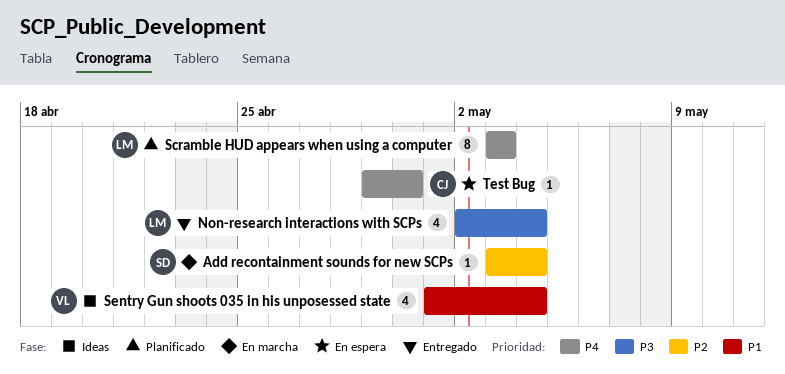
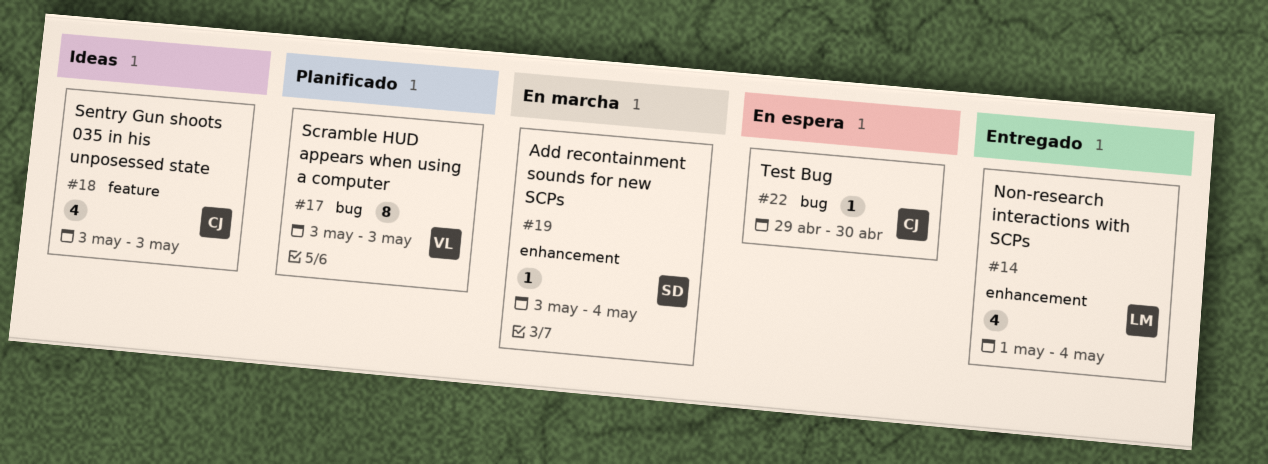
Non-research interactions with SCPs, start: May 2 -> May 1
Scramble HUD appears when using a computer, owner: LM -> VL
Sentry Gun shoots 035 in his unposessed state, owner: VL -> CJ
Sentry Gun shoots 035 in his unposessed state, start: May 1 -> May 3
Sentry Gun shoots 035 in his unposessed state, due: May 4 -> May 3

